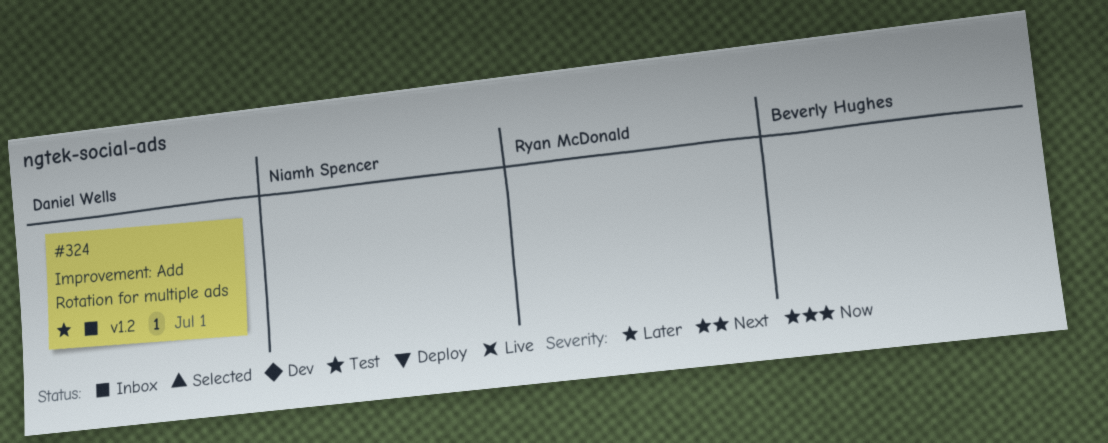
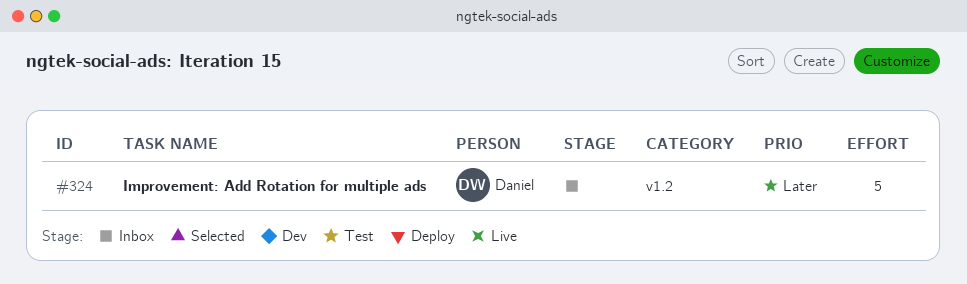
#324, estimate: 1 -> 5

